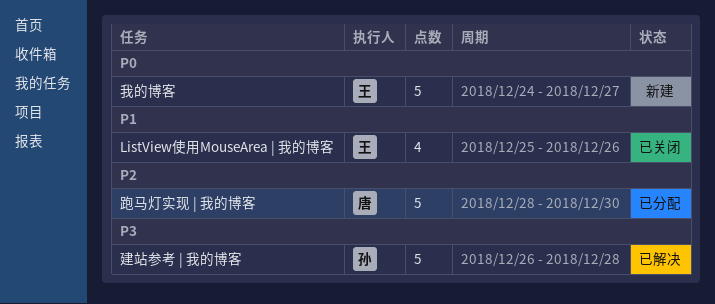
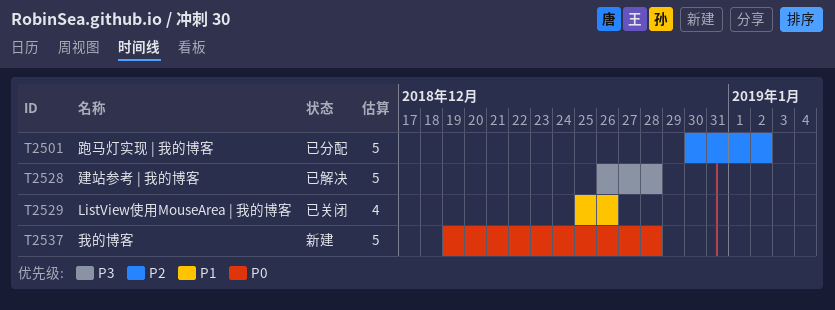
我的博客, start: Dec 24 -> Dec 19
我的博客, due: Dec 27 -> Dec 28
跑马灯实现 | 我的博客, start: Dec 28 -> Dec 30
跑马灯实现 | 我的博客, due: Dec 30 -> Jan 2

